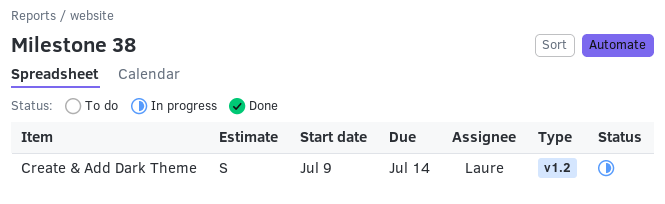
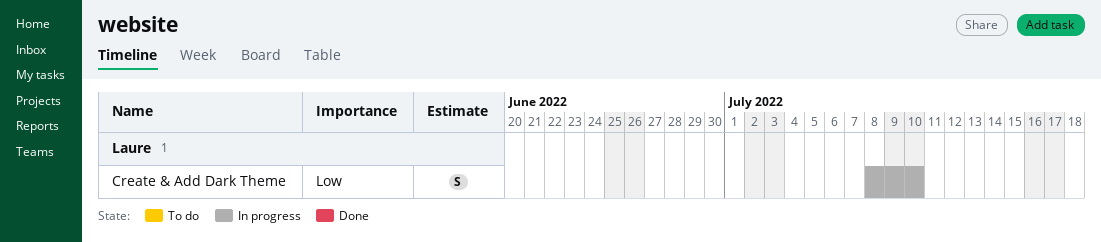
Create & Add Dark Theme, start: Jul 9 -> Jul 8
Create & Add Dark Theme, due: Jul 14 -> Jul 10

